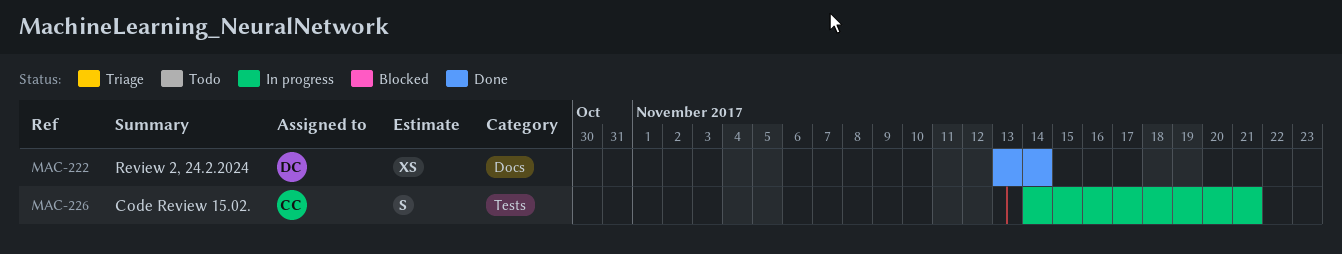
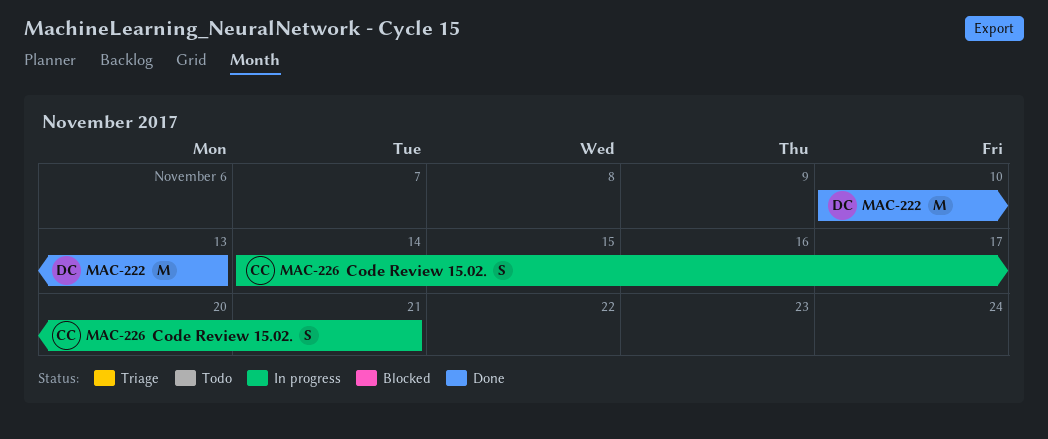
MAC-222, estimate: XS -> M
MAC-222, start: Nov 13 -> Nov 10
MAC-222, due: Nov 14 -> Nov 13

